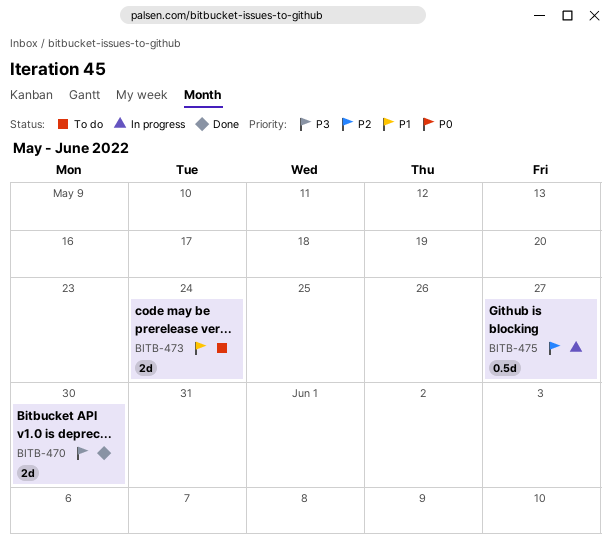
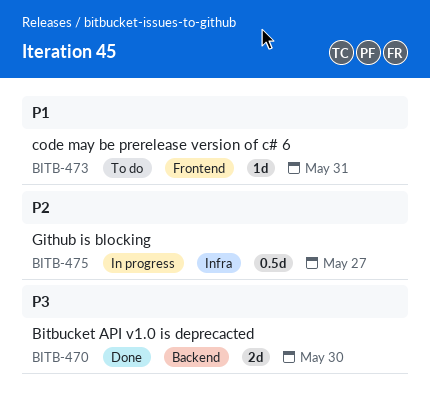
BITB-473, estimate: 2d -> 1d
BITB-473, due: May 24 -> May 31

